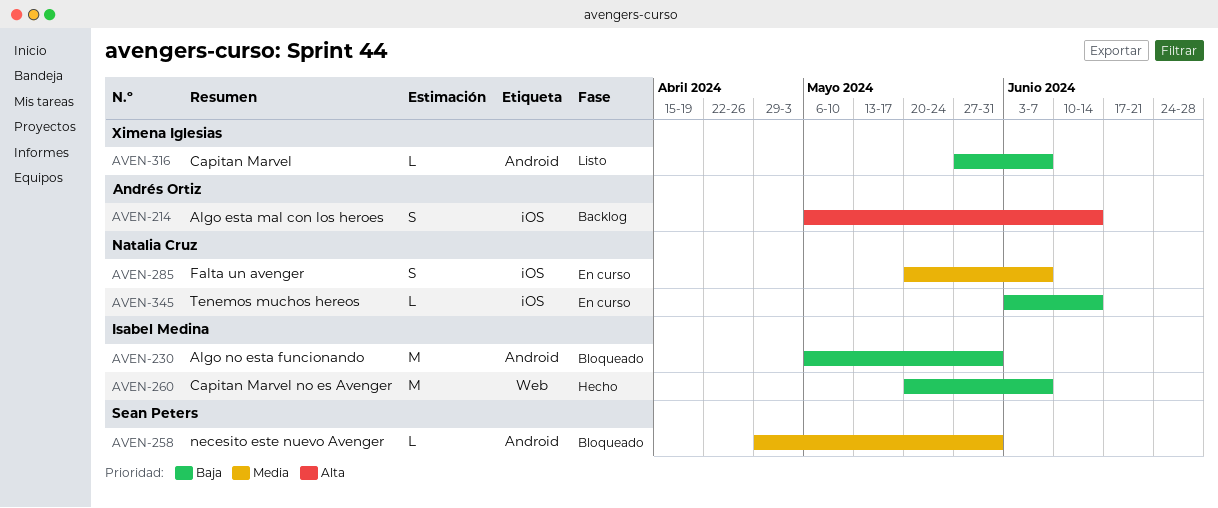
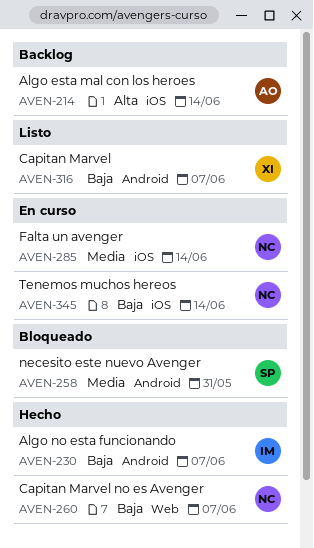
AVEN-230, status: Bloqueado -> Hecho
AVEN-230, due: May 31 -> Jun 7
AVEN-260, owner: Isabel Medina -> Natalia Cruz
AVEN-285, due: Jun 7 -> Jun 14

